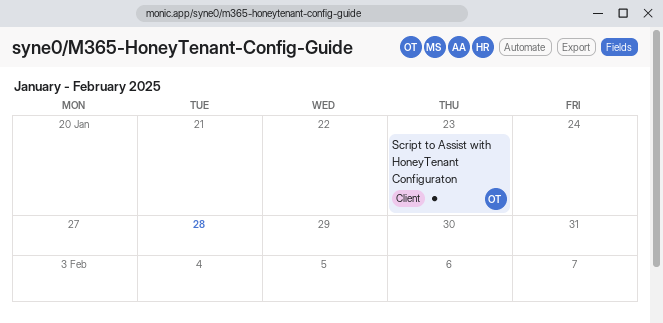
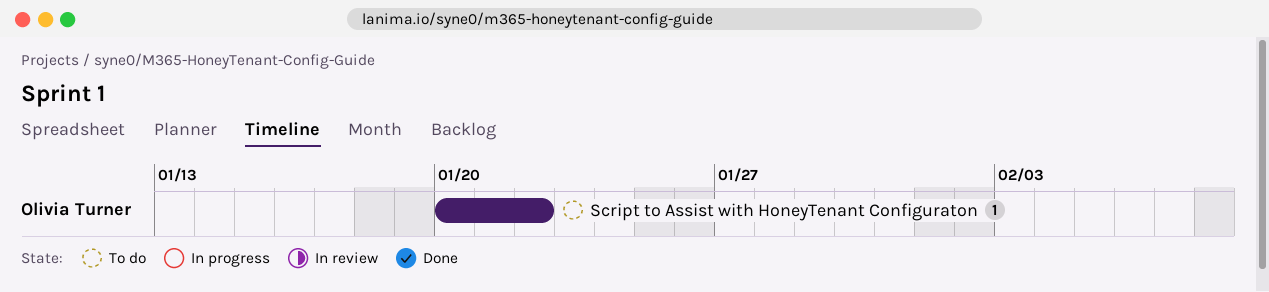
Script to Assist with HoneyTenant Configuraton, due: Jan 23 -> Jan 22

